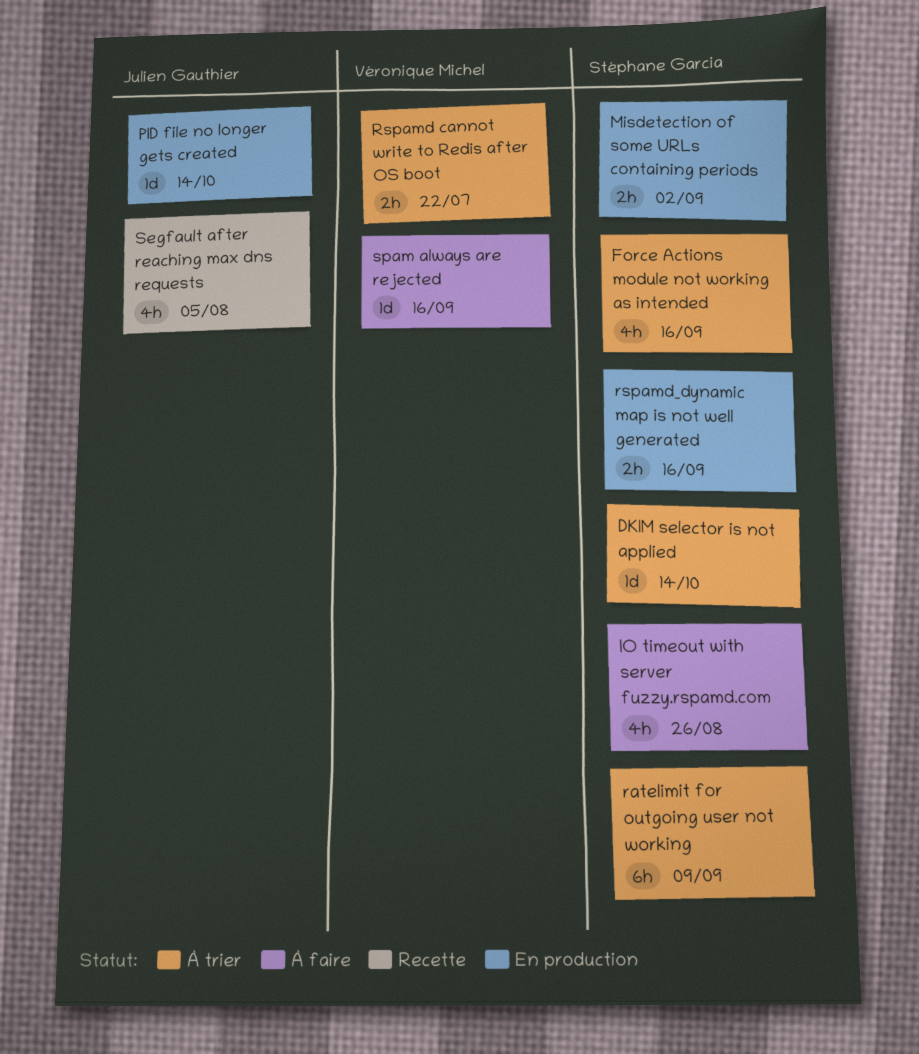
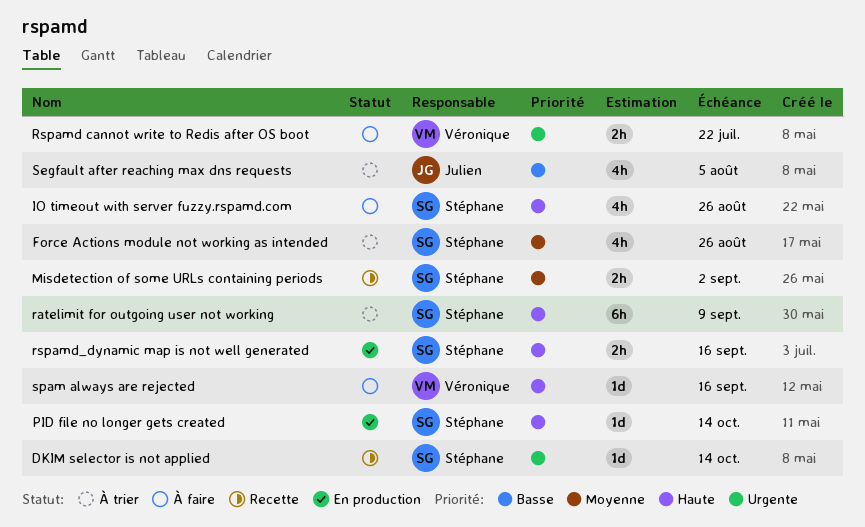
DKIM selector is not applied, status: À trier -> Recette
Force Actions module not working as intended, due: Sep 16 -> Aug 26
Misdetection of some URLs containing periods, status: En production -> Recette
PID file no longer gets created, owner: Julien Gauthier -> Stéphane Garcia
Rspamd cannot write to Redis after OS boot, status: À trier -> À faire
Segfault after reaching max dns requests, status: Recette -> À trier

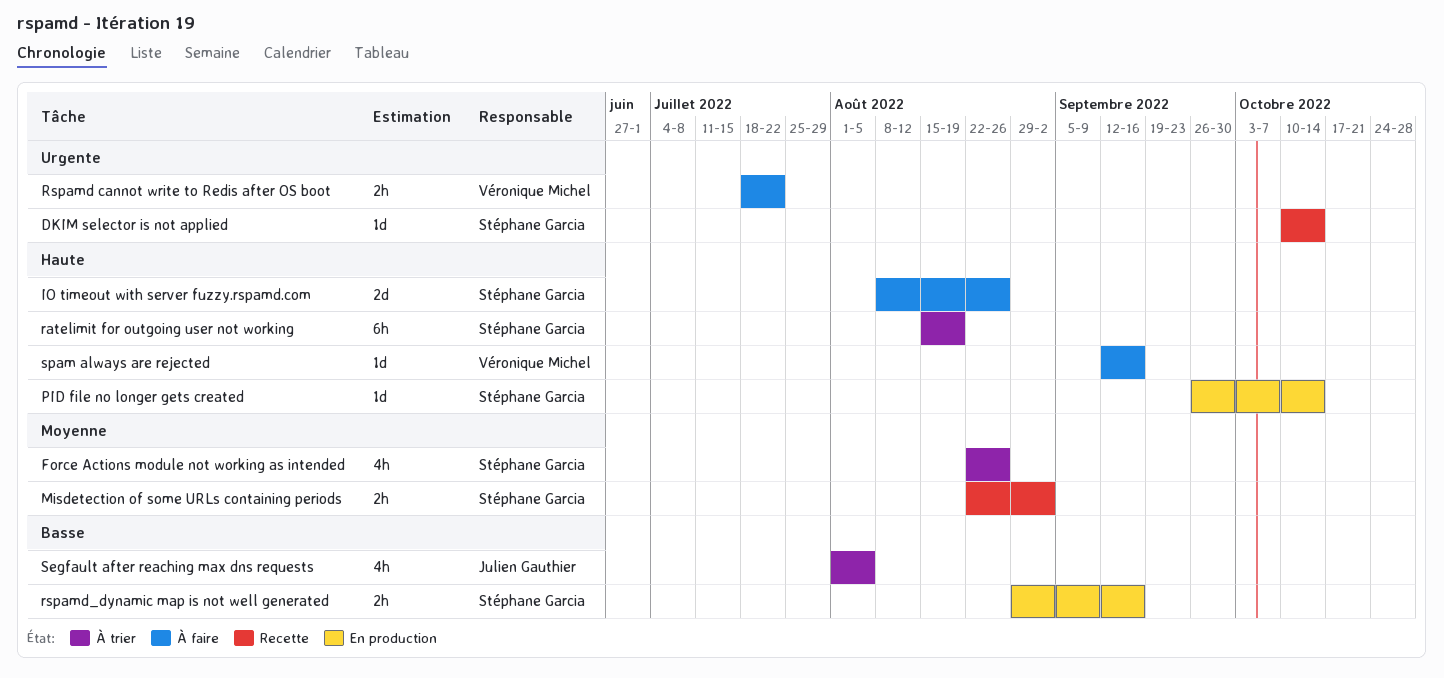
IO timeout with server fuzzy.rspamd.com, estimate: 4h -> 2d
ratelimit for outgoing user not working, due: Sep 9 -> Aug 19
rspamd_dynamic map is not well generated, priority: Haute -> Basse

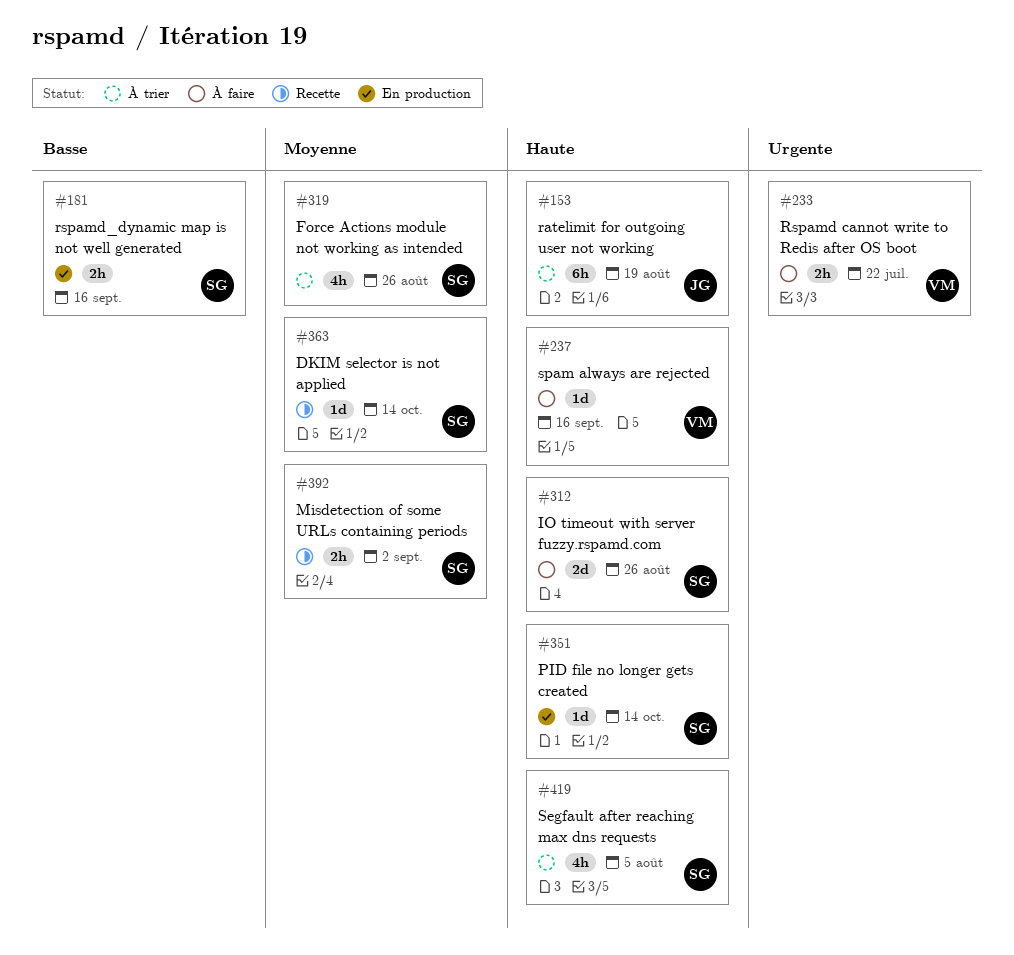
DKIM selector is not applied, priority: Urgente -> Moyenne
ratelimit for outgoing user not working, owner: Stéphane Garcia -> Julien Gauthier
Segfault after reaching max dns requests, owner: Julien Gauthier -> Stéphane Garcia
Segfault after reaching max dns requests, priority: Basse -> Haute

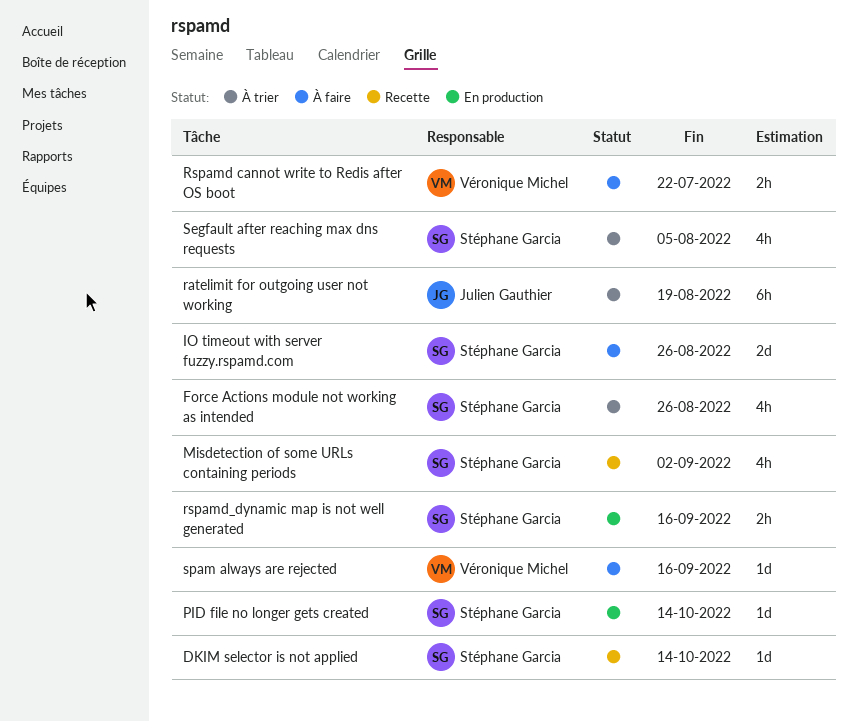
Misdetection of some URLs containing periods, estimate: 2h -> 4h

